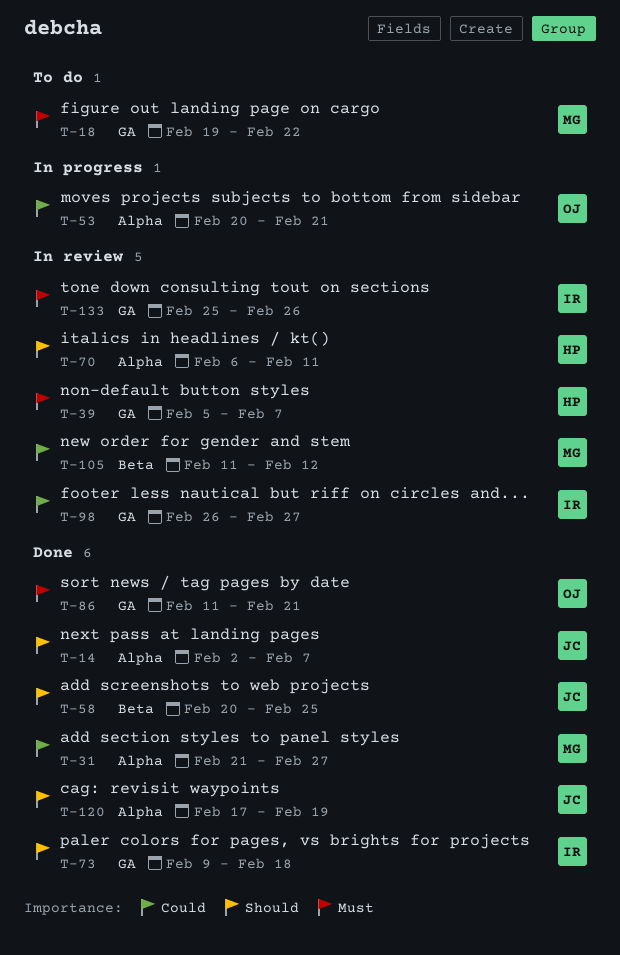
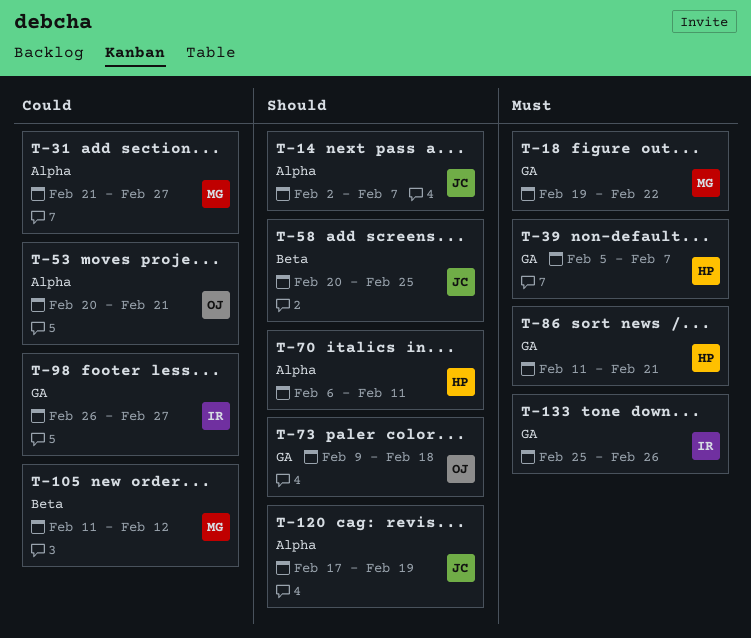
T-73, owner: IR -> OJ
T-86, owner: OJ -> HP

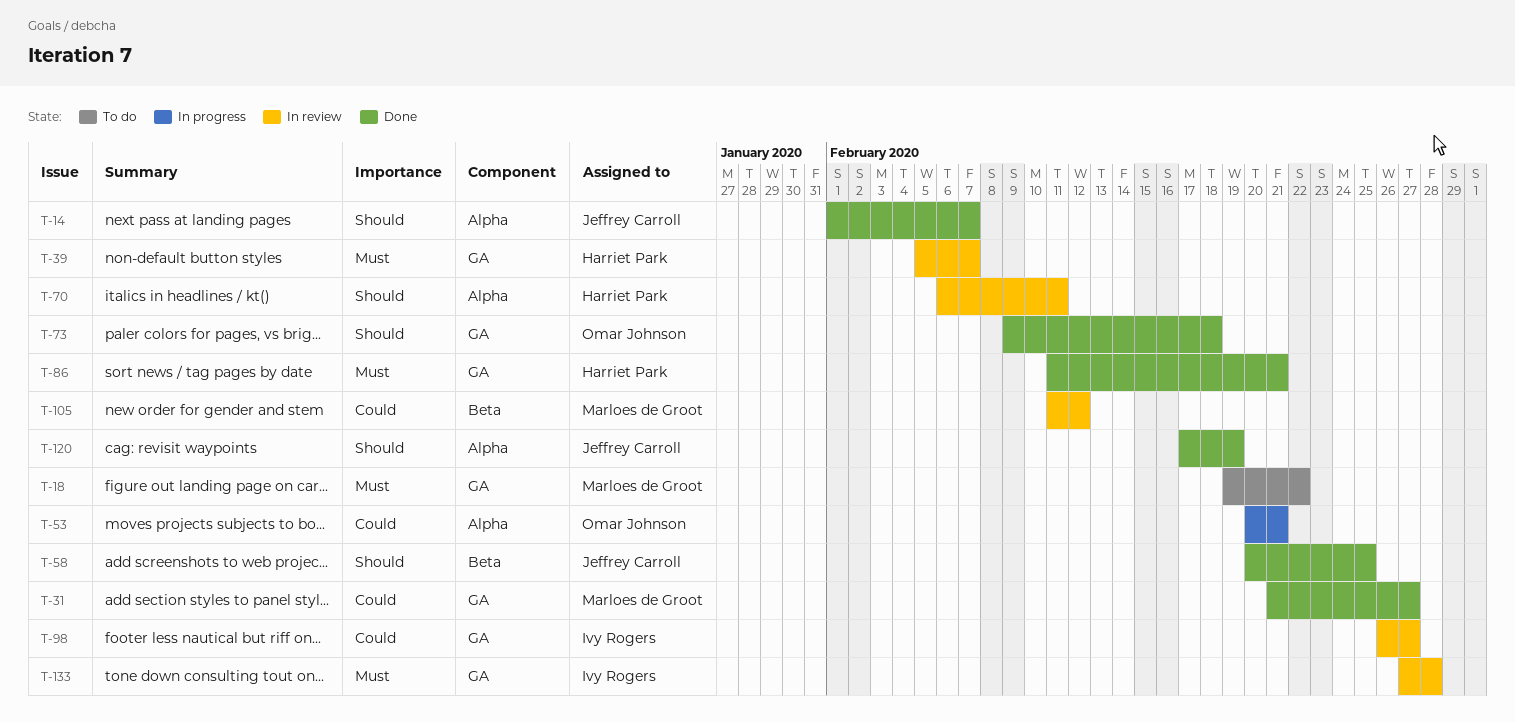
T-14, start: Feb 2 -> Feb 1
T-31, label: Alpha -> GA
T-133, start: Feb 25 -> Feb 27
T-133, due: Feb 26 -> Feb 28

